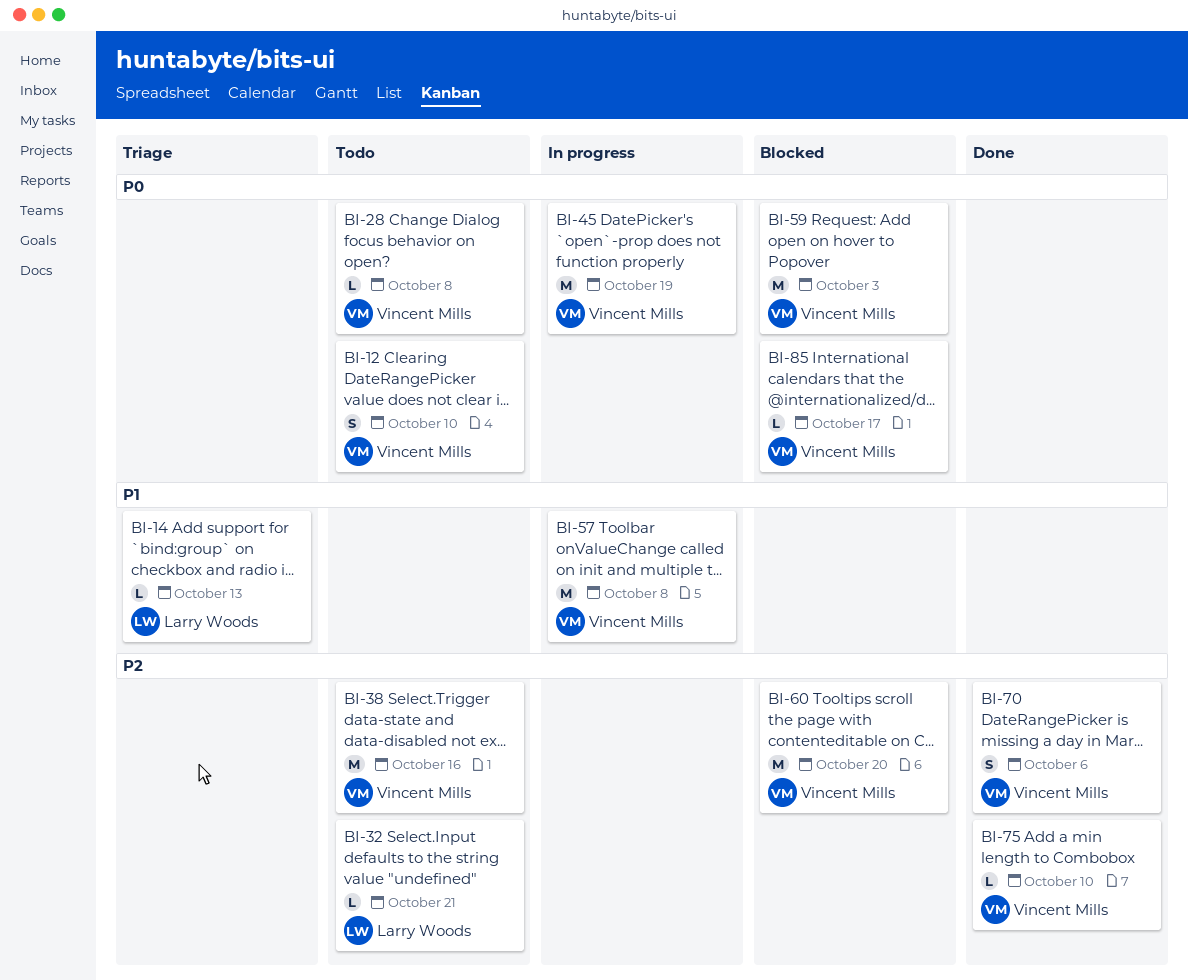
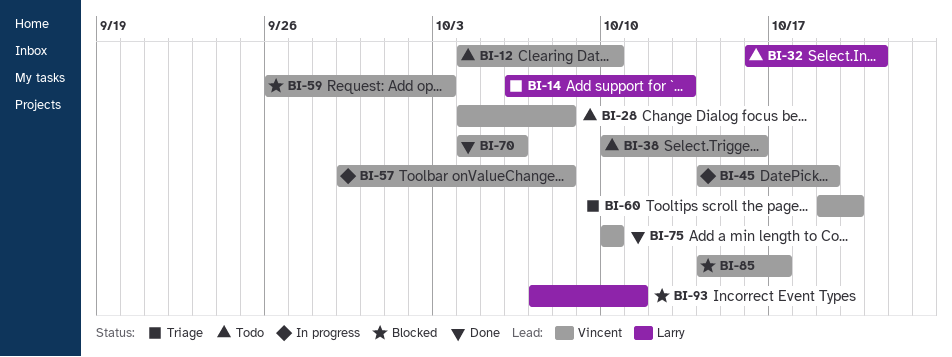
BI-60, status: Blocked -> Triage
BI-93: none -> present

